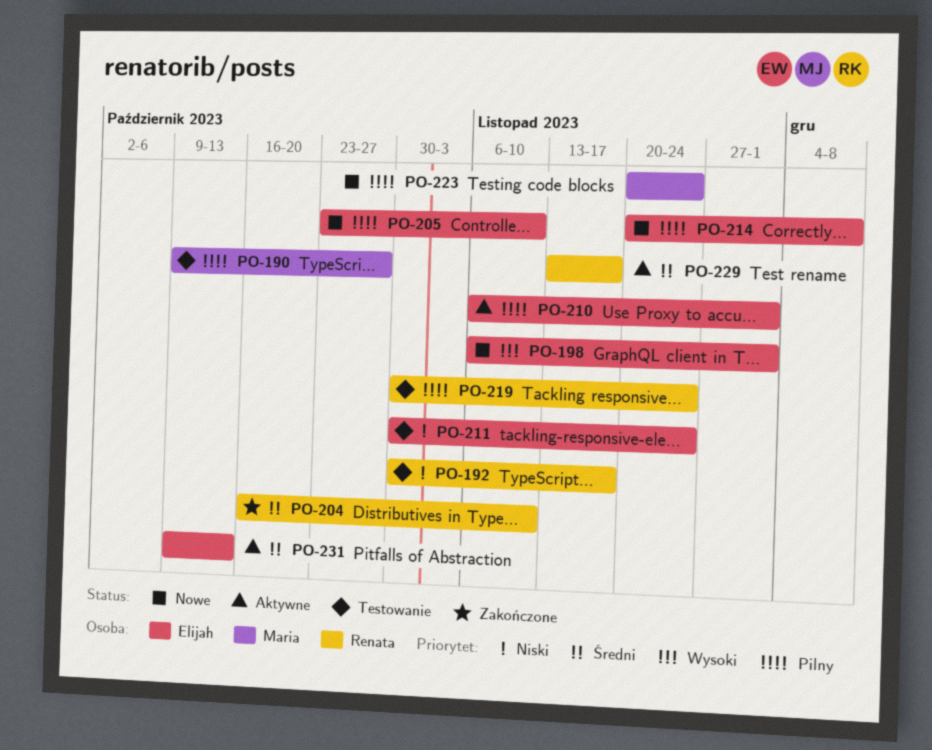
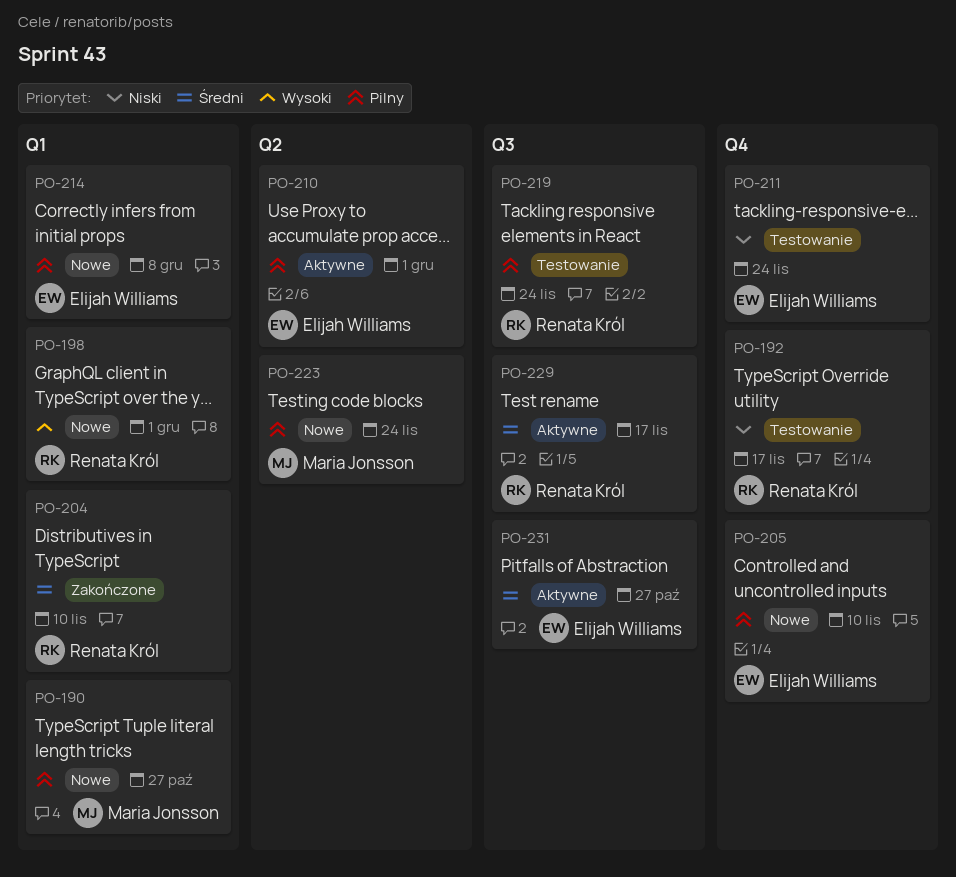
PO-190, status: Testowanie -> Nowe
PO-198, owner: Elijah Williams -> Renata Król
PO-231, due: Oct 13 -> Oct 27

